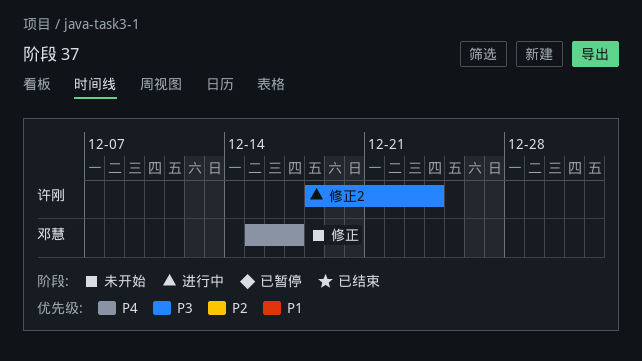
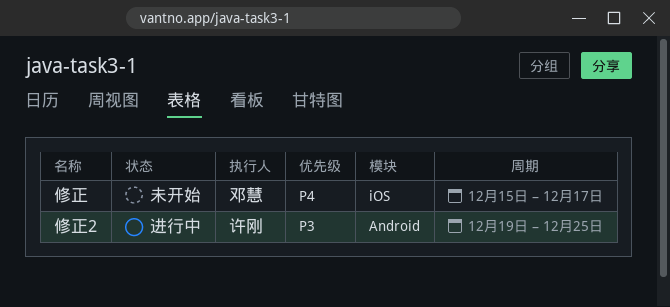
修正2, start: Dec 18 -> Dec 19
修正2, due: Dec 24 -> Dec 25

